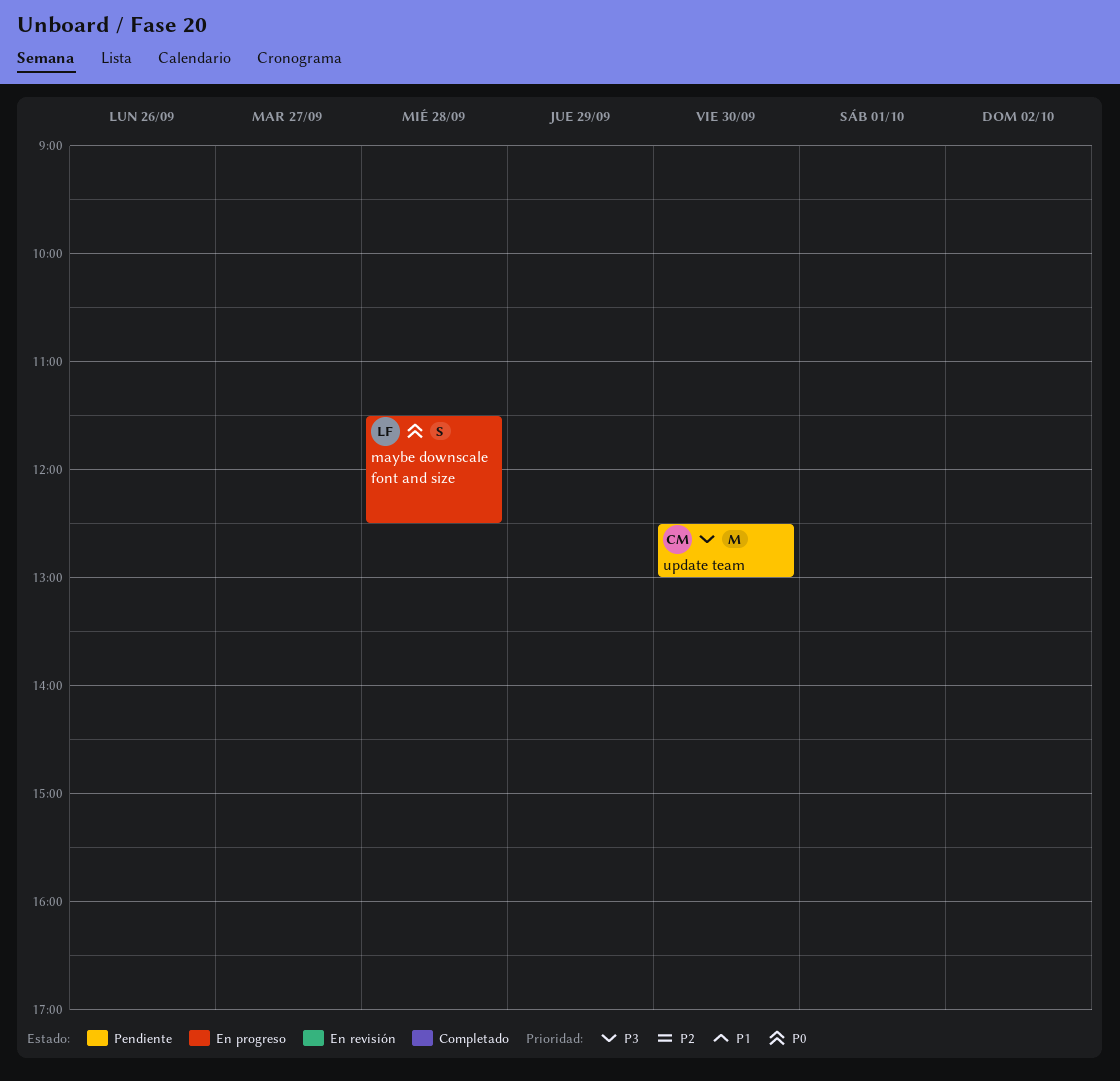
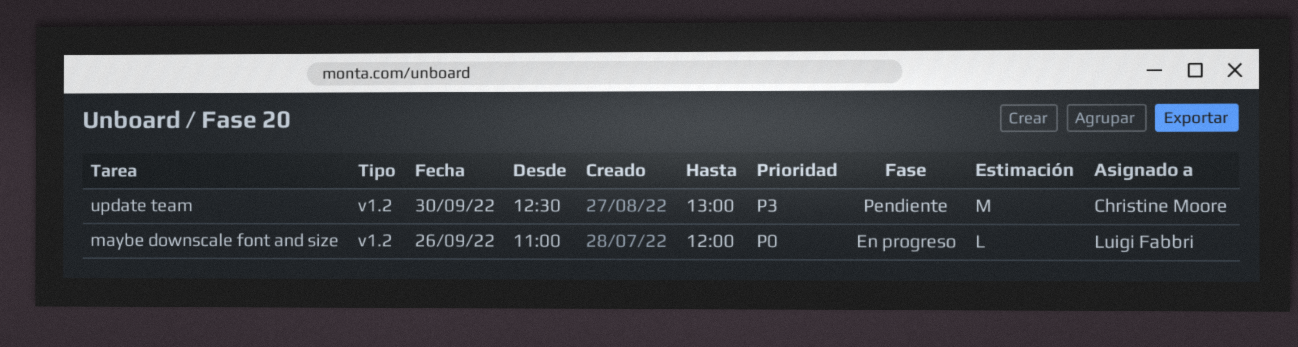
maybe downscale font and size, estimate: S -> L
maybe downscale font and size, day: Sep 28 -> Sep 26
maybe downscale font and size, begins: 11:30 -> 11:00
maybe downscale font and size, ends: 12:30 -> 12:00

